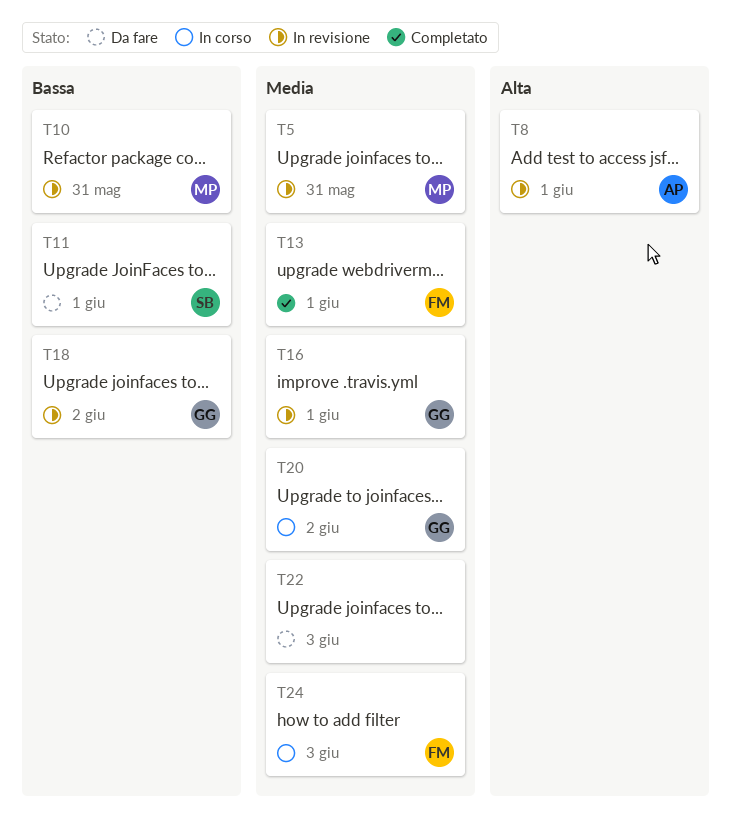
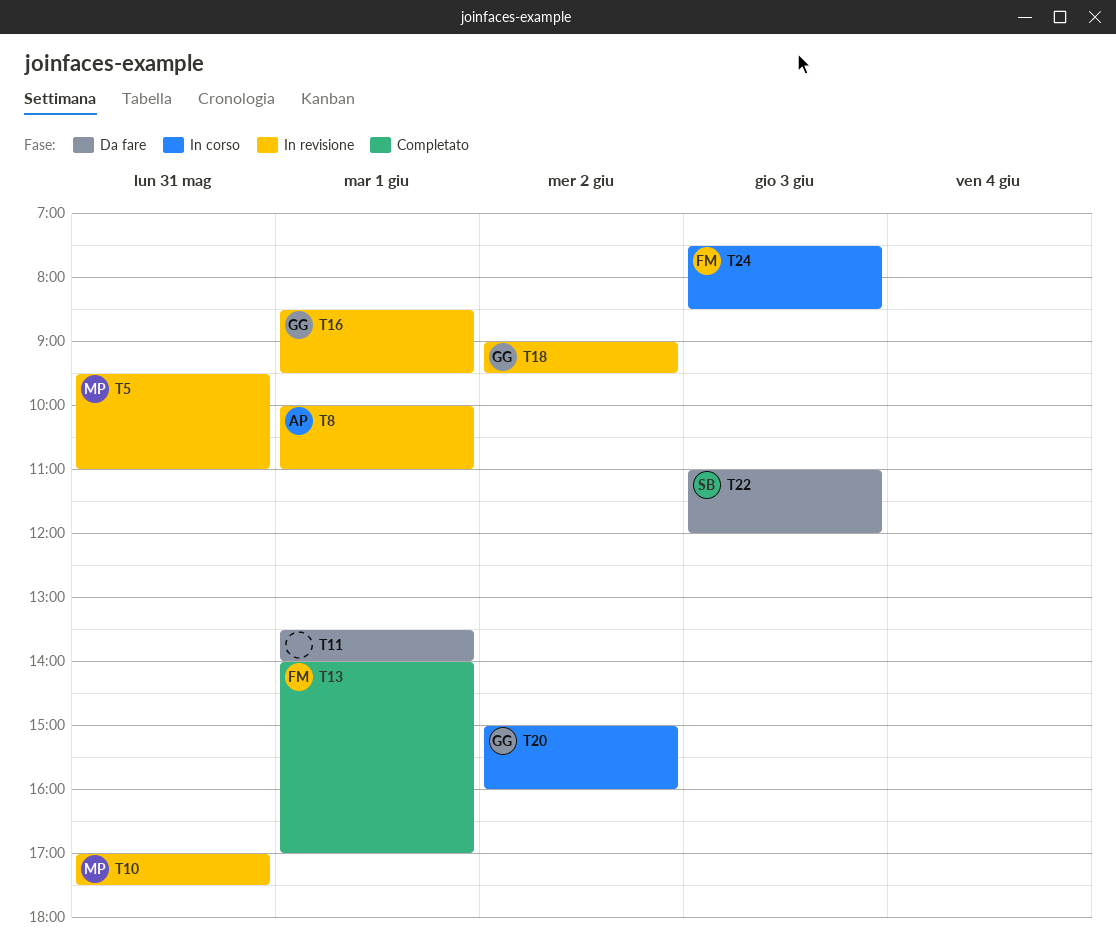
T11, owner: SB -> none
T22, owner: none -> SB

